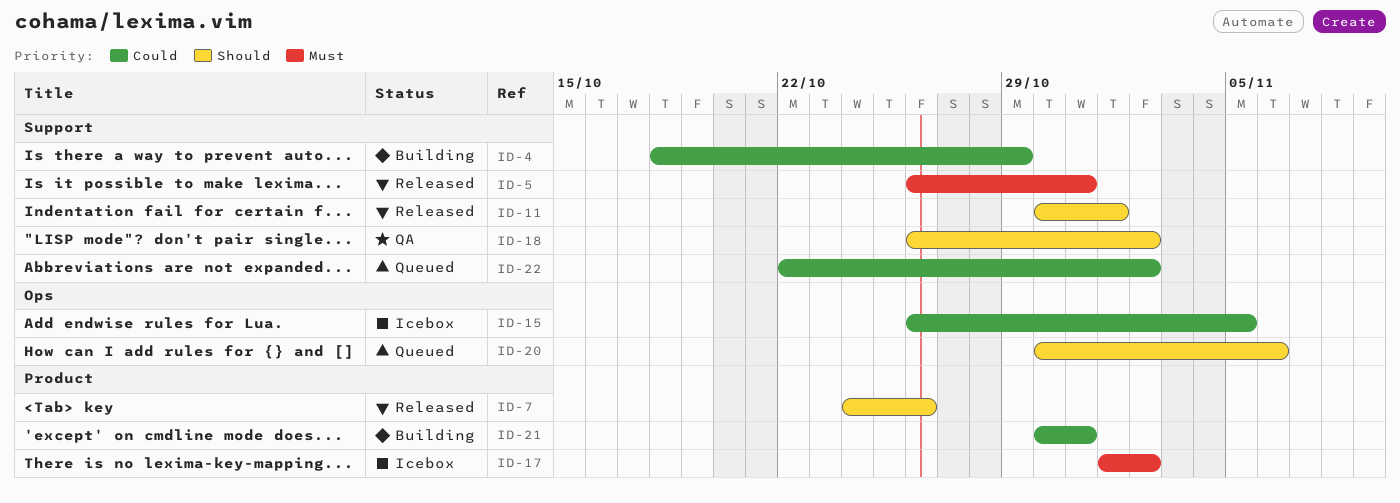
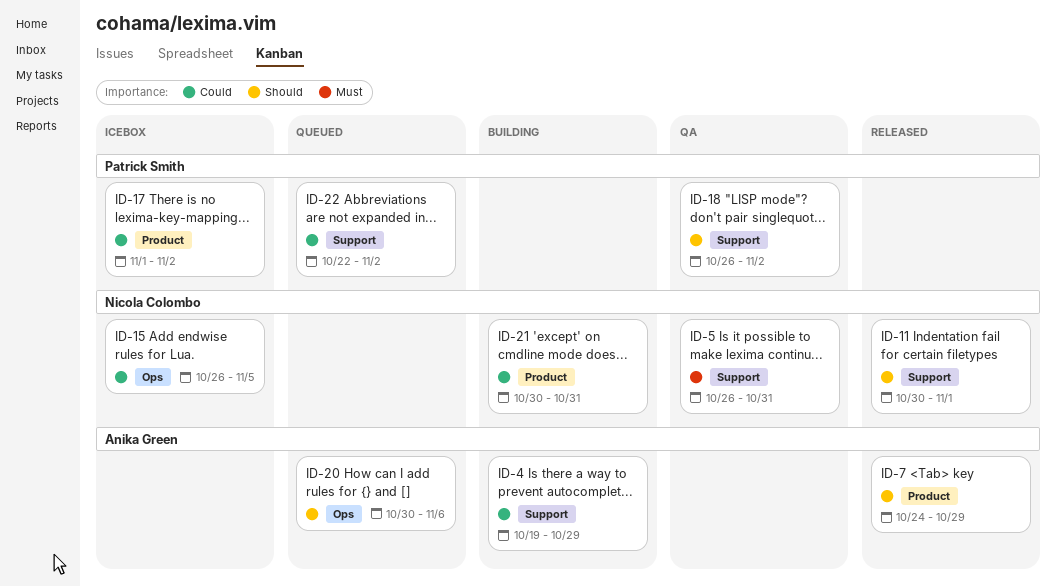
ID-4, start: Oct 18 -> Oct 19
ID-5, status: Released -> QA
ID-7, due: Oct 26 -> Oct 29
ID-17, priority: Must -> Could

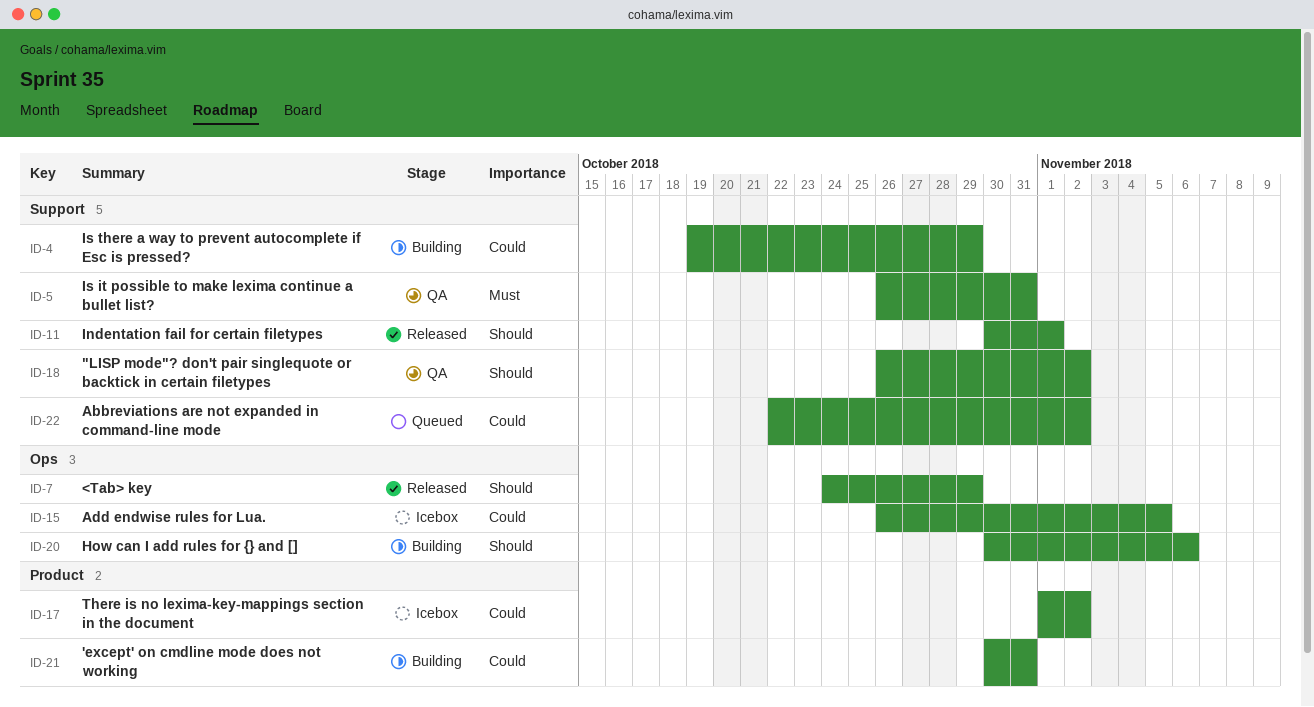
ID-7, label: Product -> Ops
ID-20, status: Queued -> Building

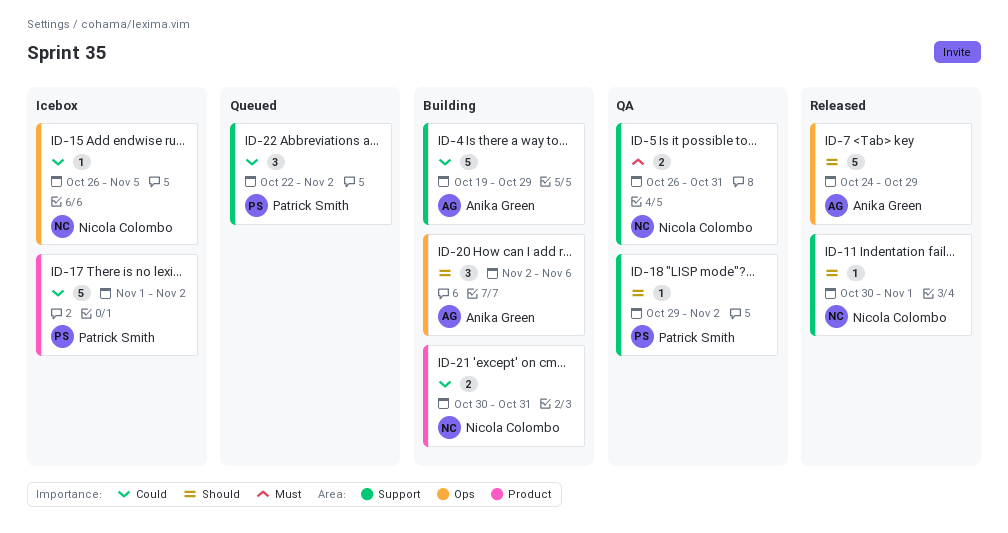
ID-18, start: Oct 26 -> Oct 29
ID-20, start: Oct 30 -> Nov 2

